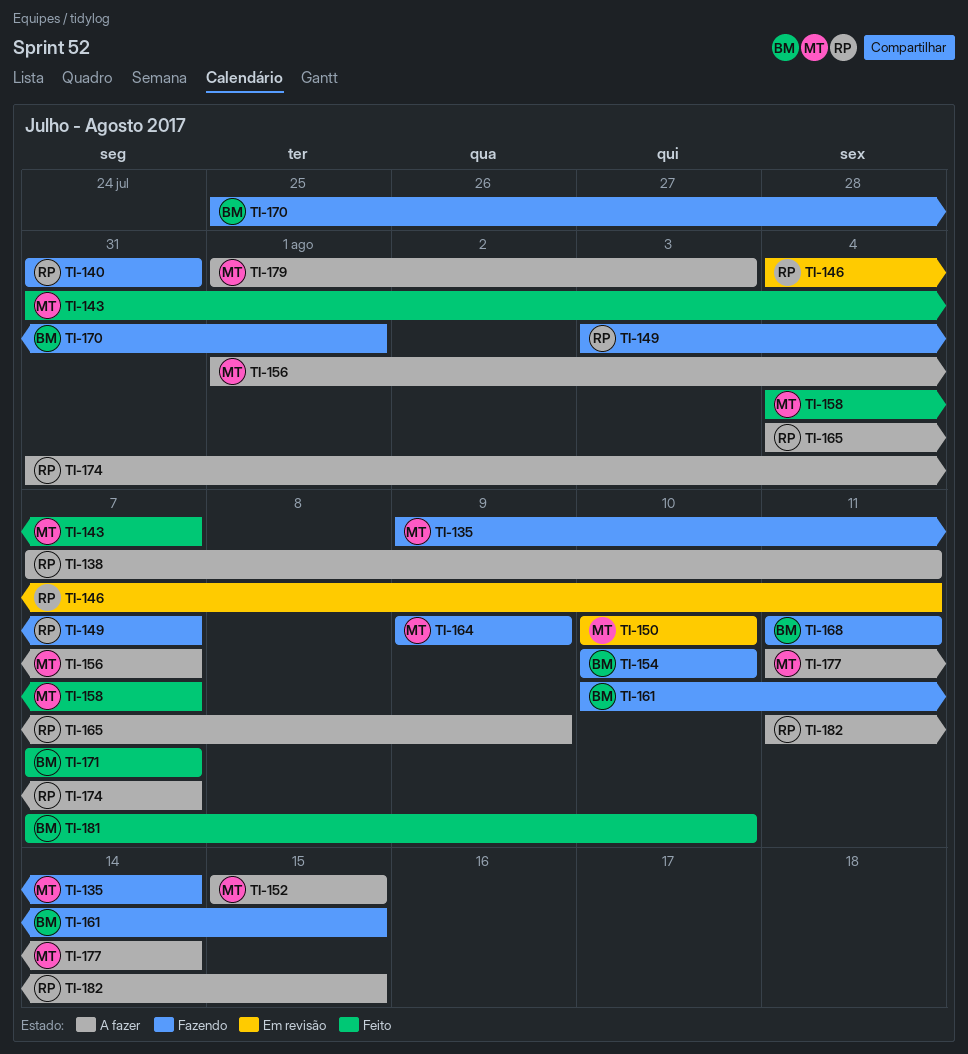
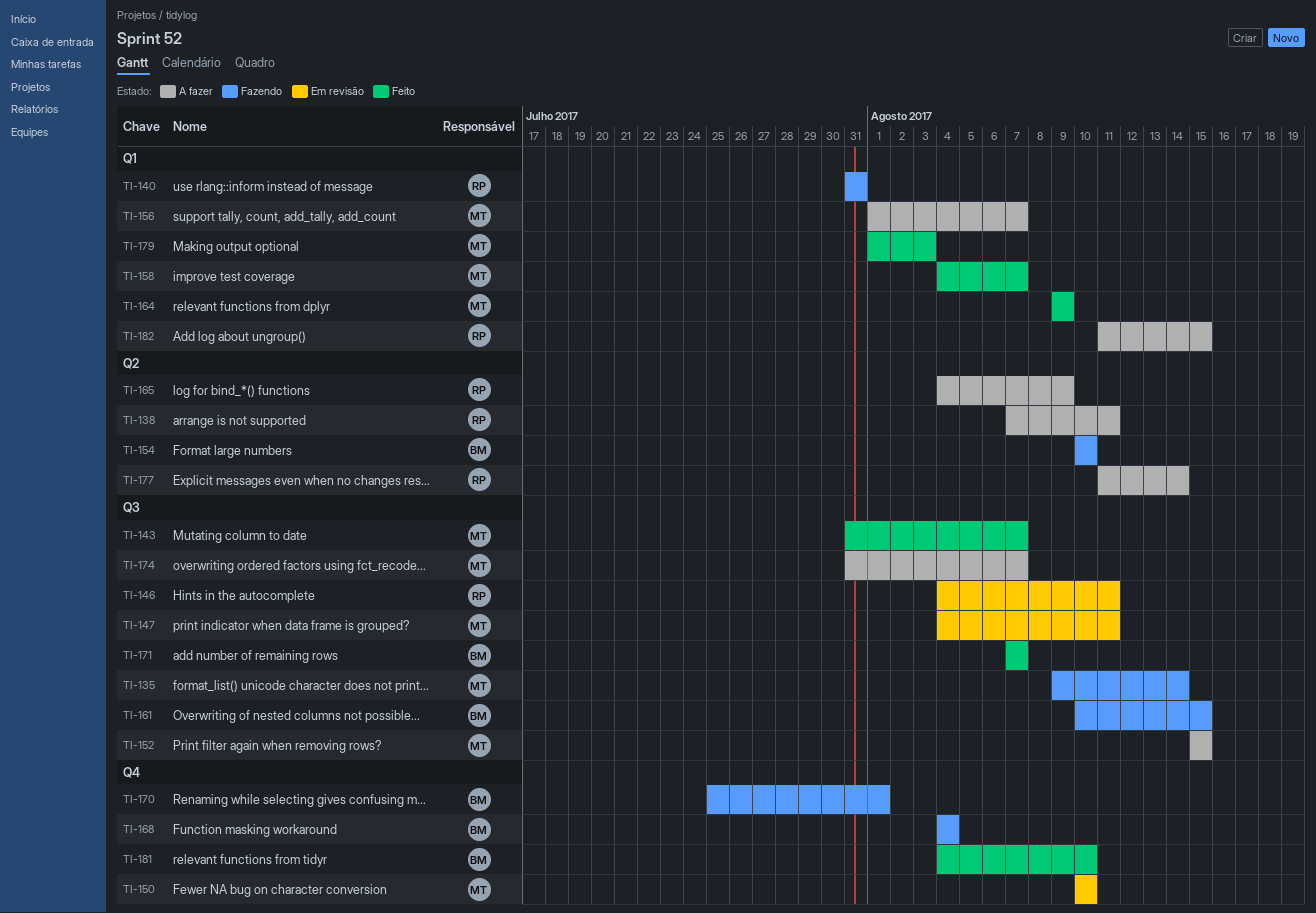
TI-147: none -> present
TI-149: present -> none
TI-164, status: Fazendo -> Feito
TI-168, start: Aug 11 -> Aug 4
TI-168, due: Aug 11 -> Aug 4
TI-174, owner: RP -> MT
TI-177, owner: MT -> RP
TI-179, status: A fazer -> Feito
TI-181, start: Aug 7 -> Aug 4

